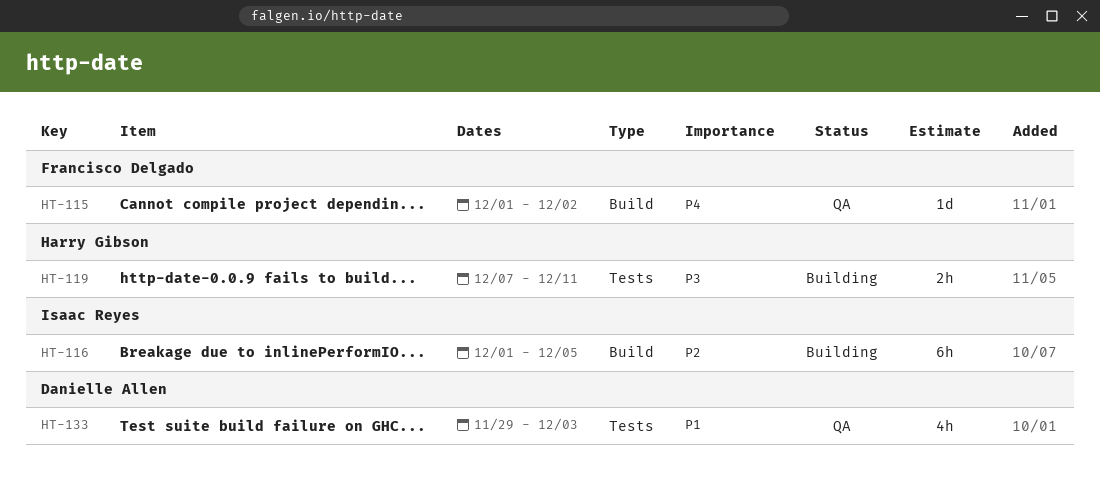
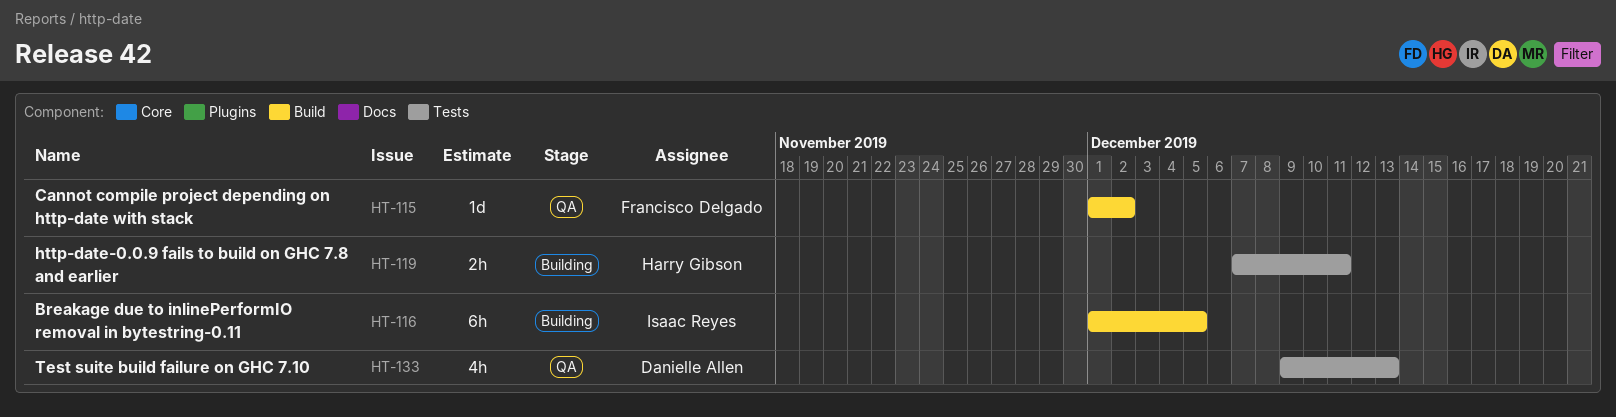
HT-133, start: Nov 29 -> Dec 9
HT-133, due: Dec 3 -> Dec 13

